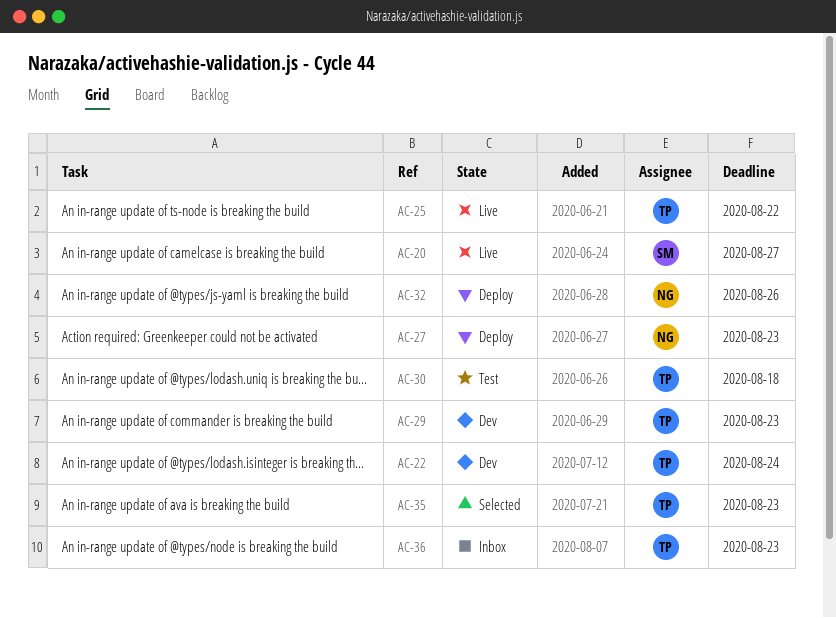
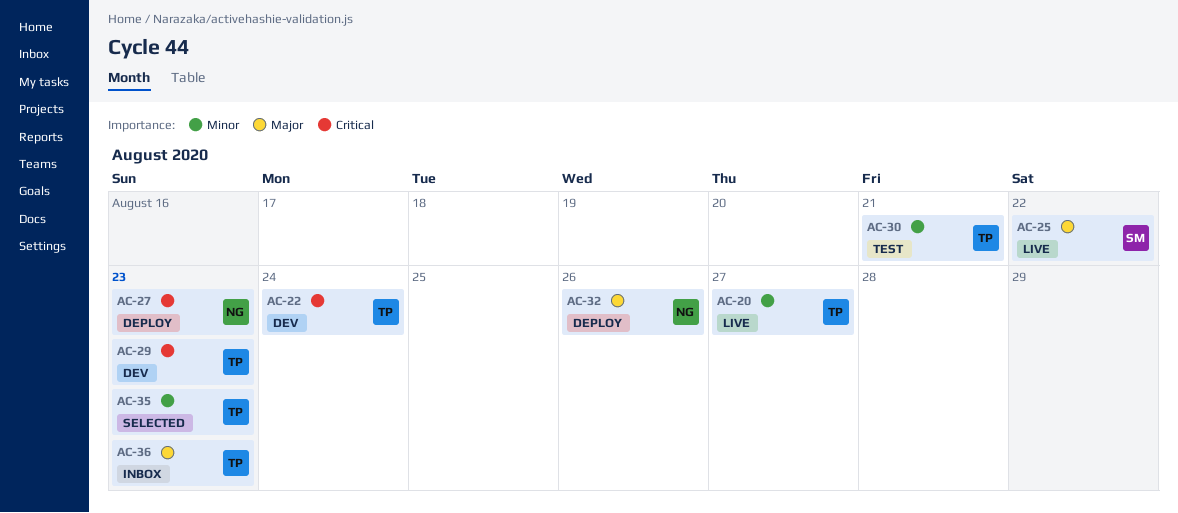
AC-20, owner: SM -> TP
AC-25, owner: TP -> SM
AC-30, due: Aug 18 -> Aug 21

